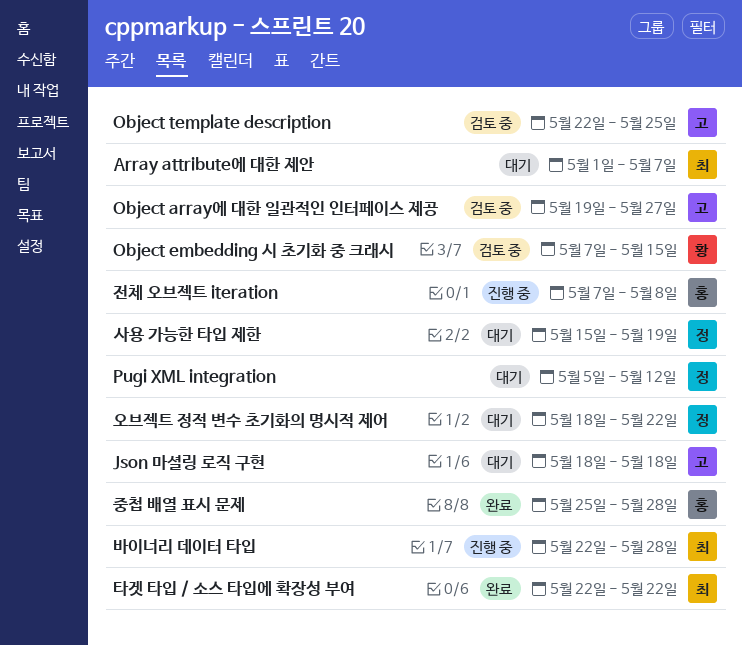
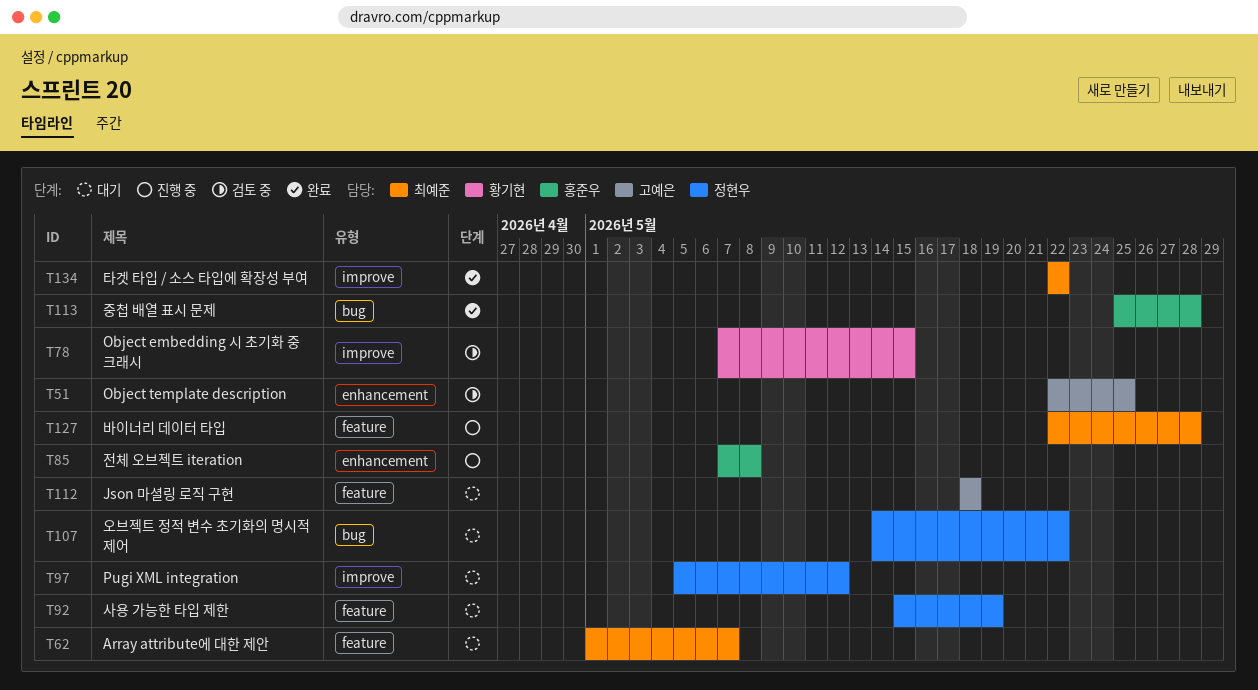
Object array에 대한 일관적인 인터페이스 제공: present -> none
오브젝트 정적 변수 초기화의 명시적 제어, start: May 18 -> May 14

